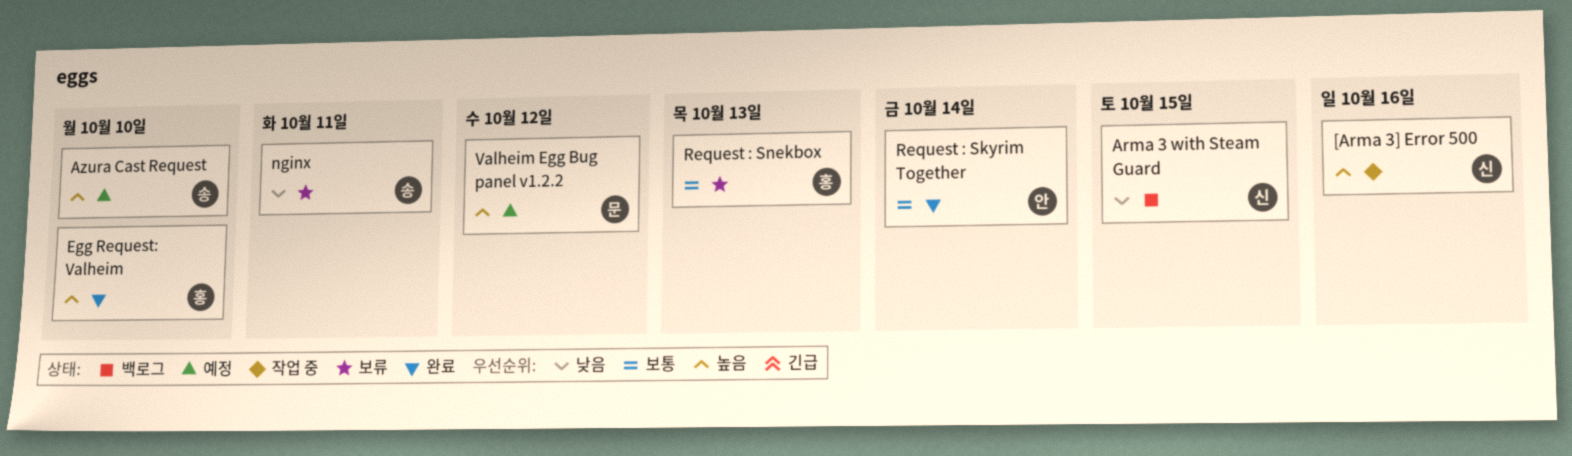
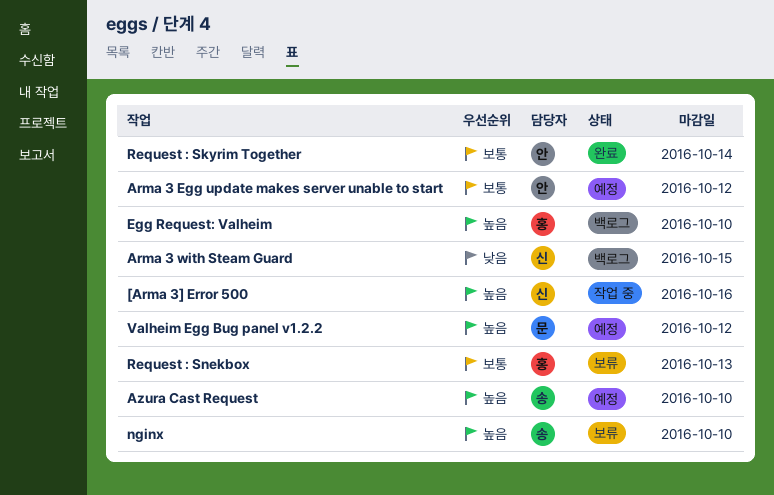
Arma 3 Egg update makes server unable to start: none -> present
Egg Request: Valheim, status: 완료 -> 백로그
nginx, priority: 낮음 -> 높음
nginx, due: Oct 11 -> Oct 10

